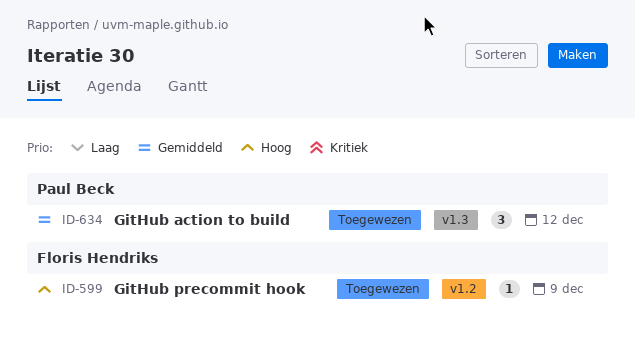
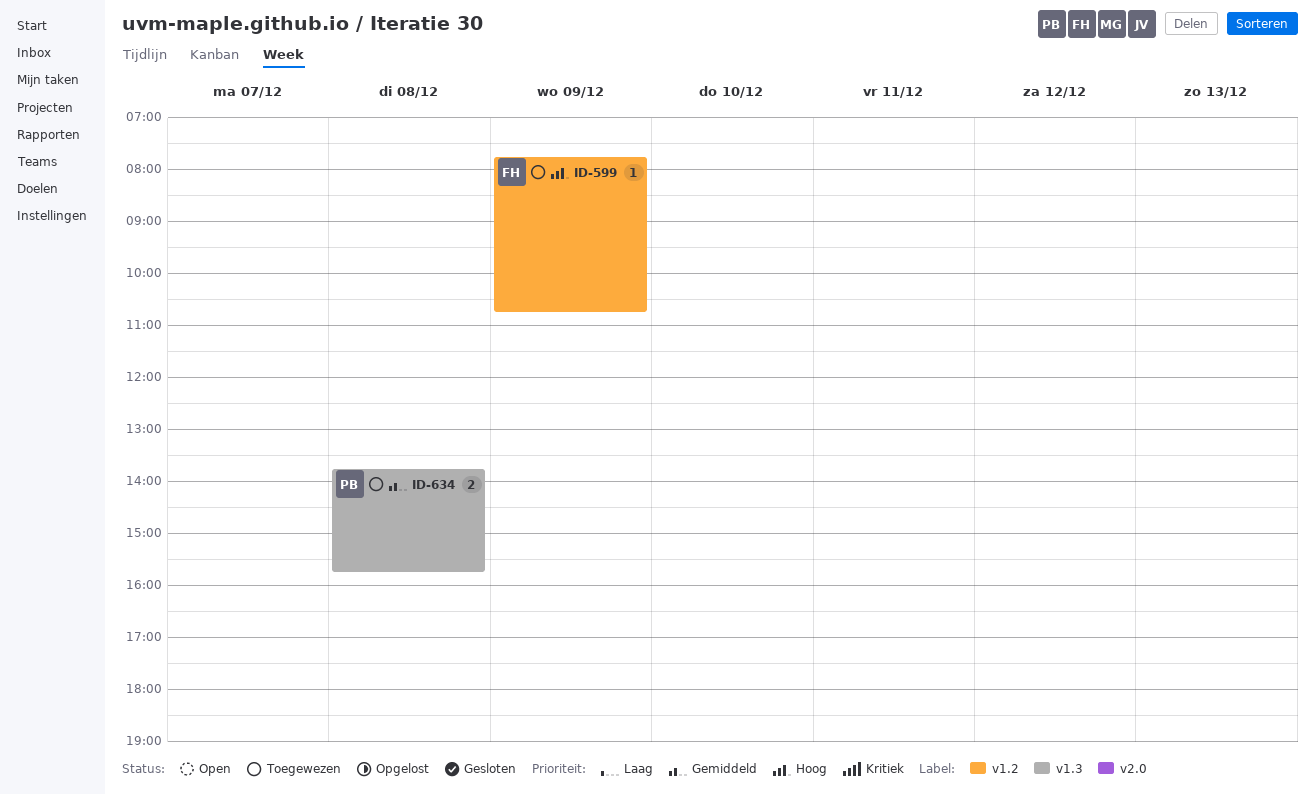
ID-634, estimate: 3 -> 2
ID-634, day: Dec 12 -> Dec 8

